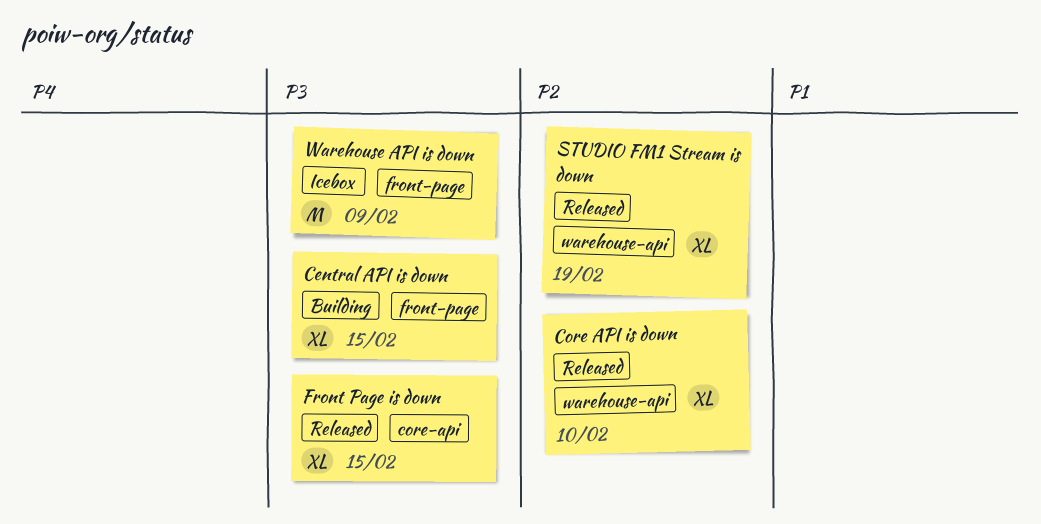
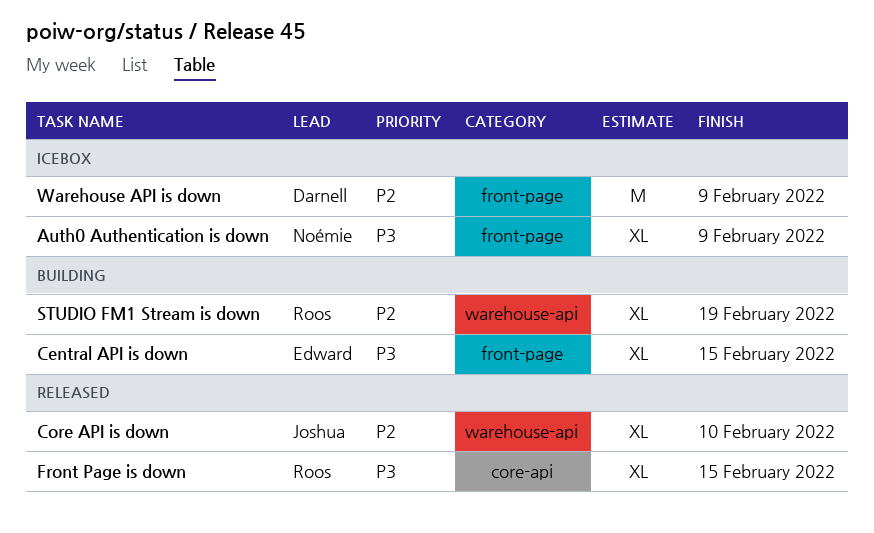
Auth0 Authentication is down: none -> present
STUDIO FM1 Stream is down, status: Released -> Building
Warehouse API is down, priority: P3 -> P2

